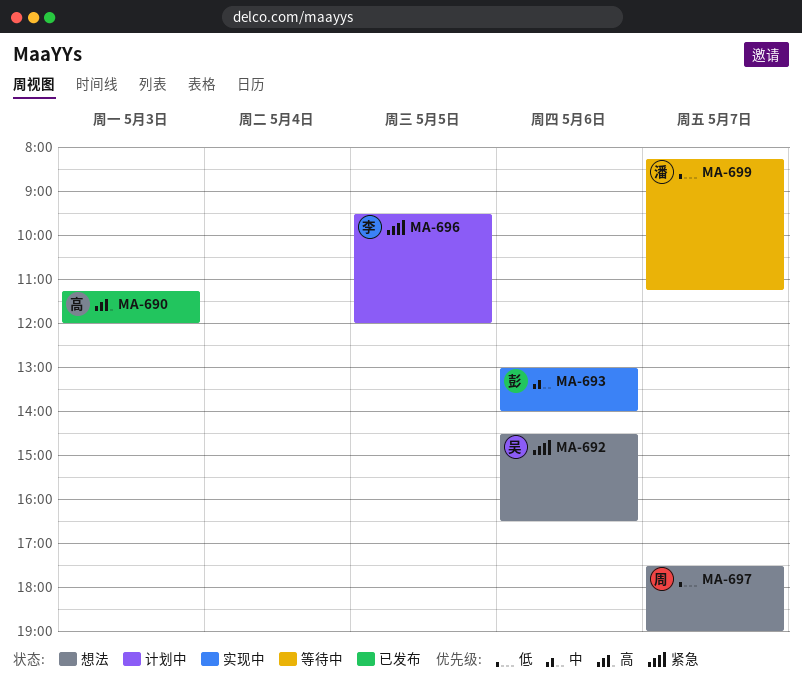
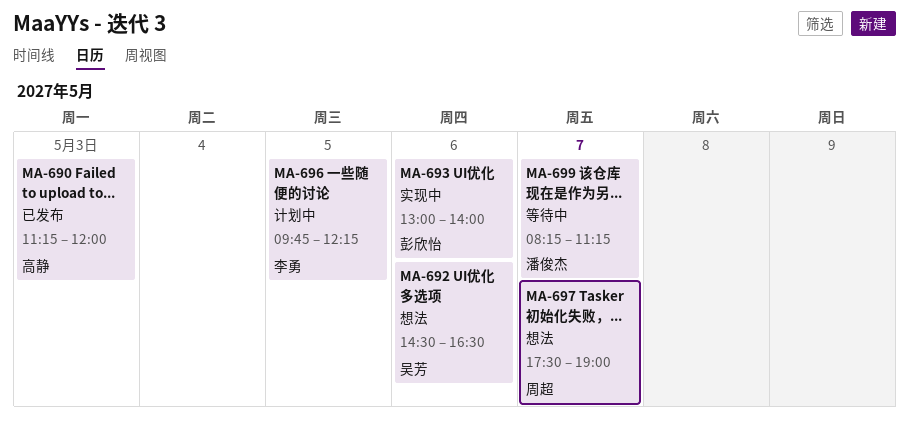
MA-696, begins: 09:30 -> 09:45
MA-696, ends: 12:00 -> 12:15

